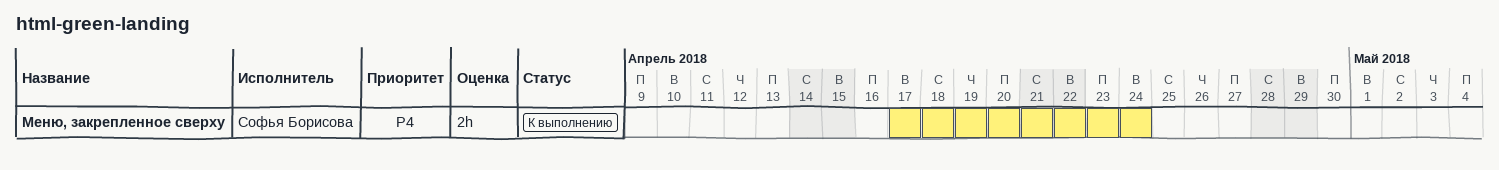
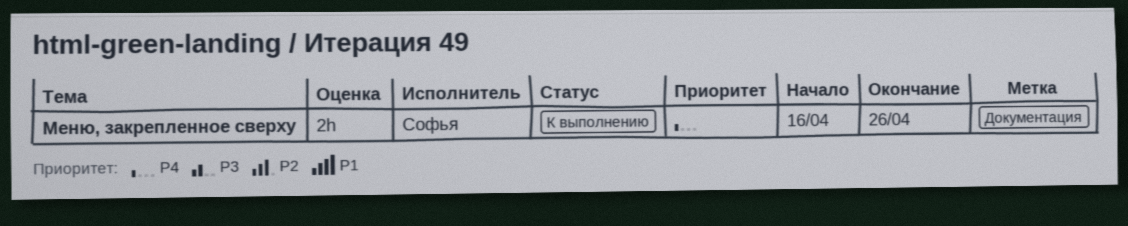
Меню, закрепленное сверху, start: Apr 17 -> Apr 16
Меню, закрепленное сверху, due: Apr 24 -> Apr 26

